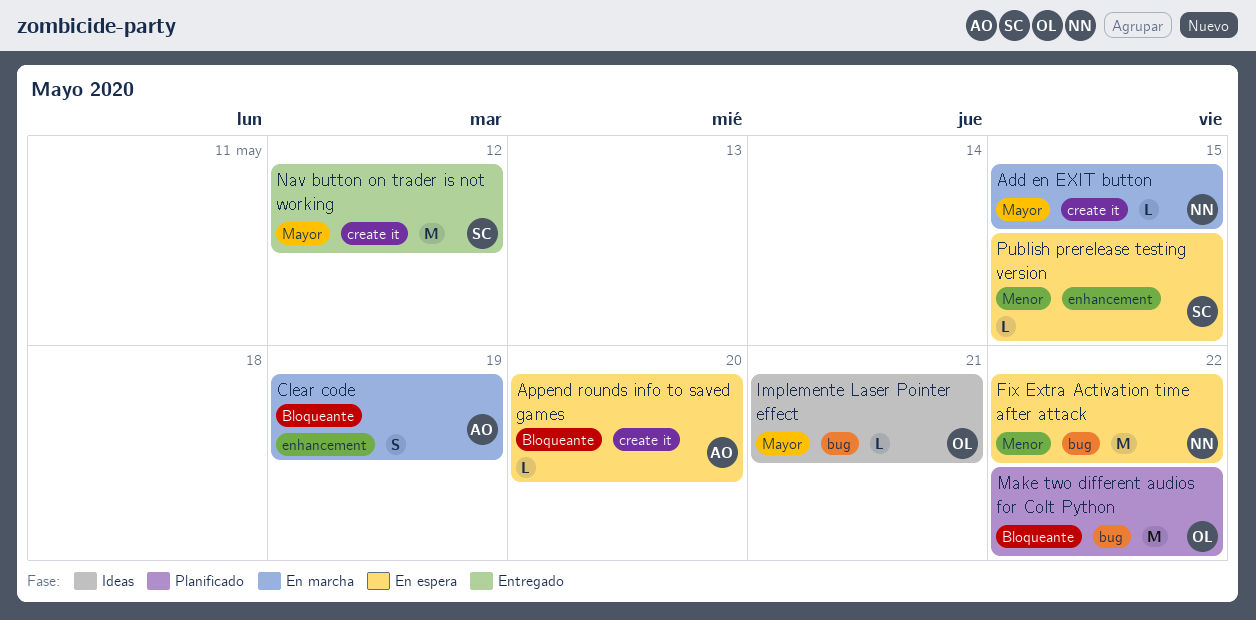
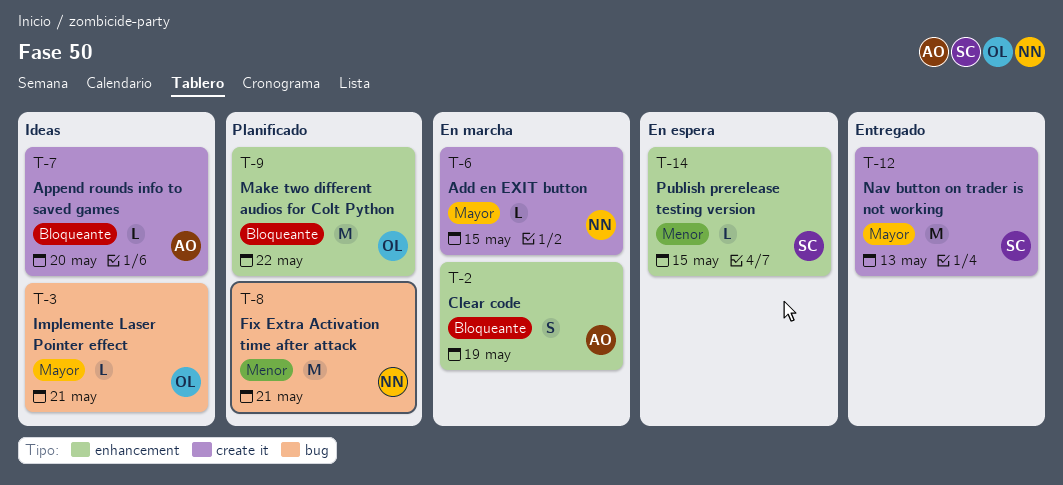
Append rounds info to saved games, status: En espera -> Ideas
Fix Extra Activation time after attack, status: En espera -> Planificado
Fix Extra Activation time after attack, due: May 22 -> May 21
Make two different audios for Colt Python, label: bug -> enhancement
Nav button on trader is not working, due: May 12 -> May 13

